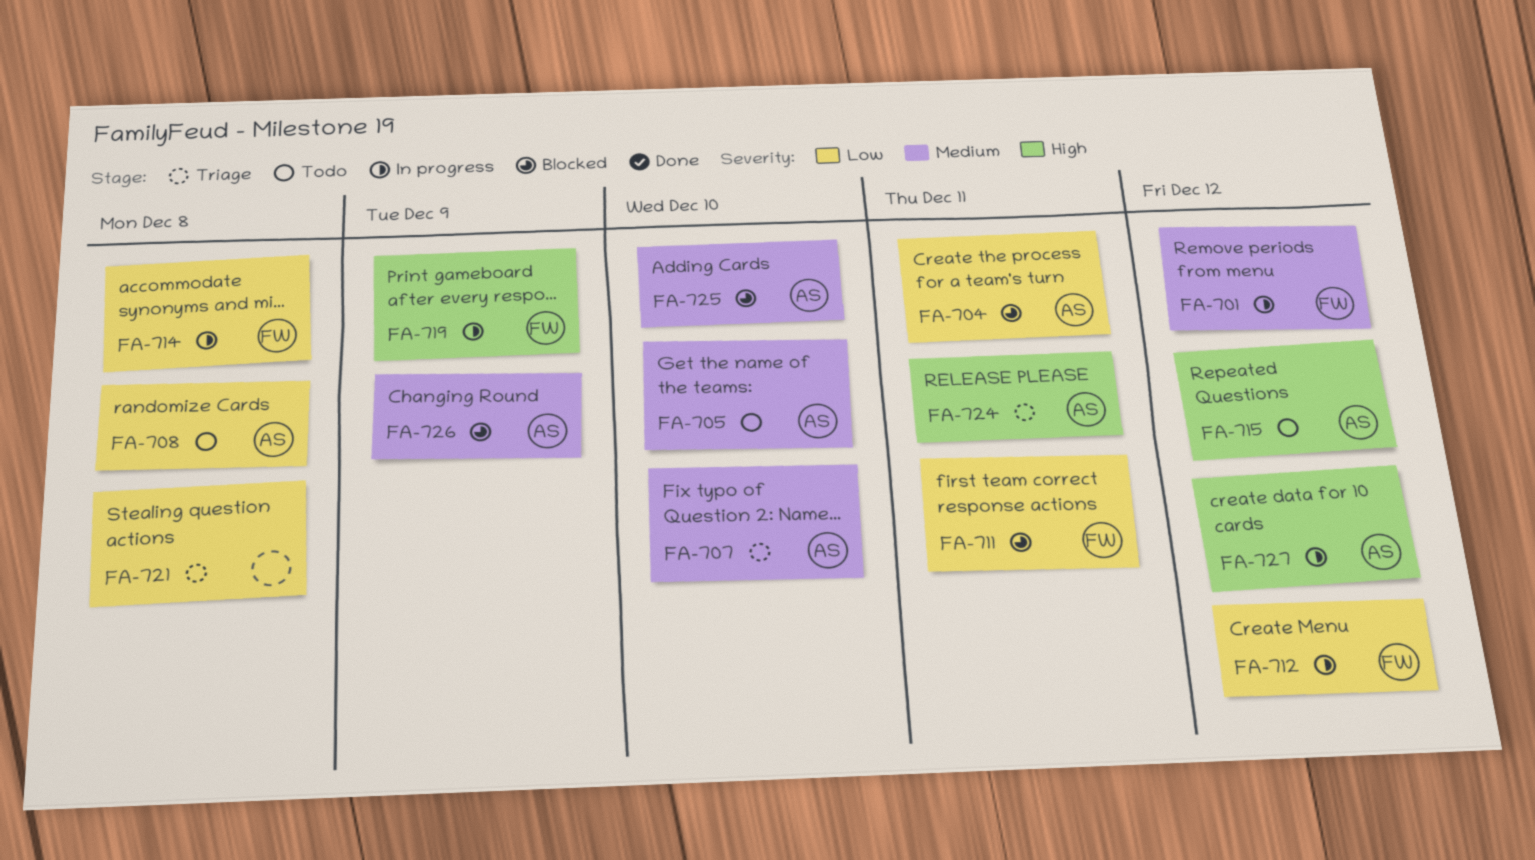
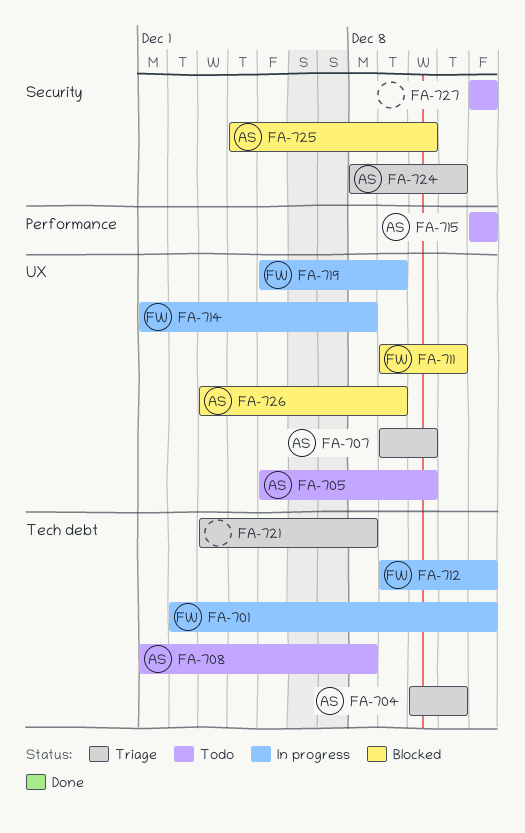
FA-704, status: Blocked -> Triage
FA-727, status: In progress -> Todo
FA-727, owner: AS -> none

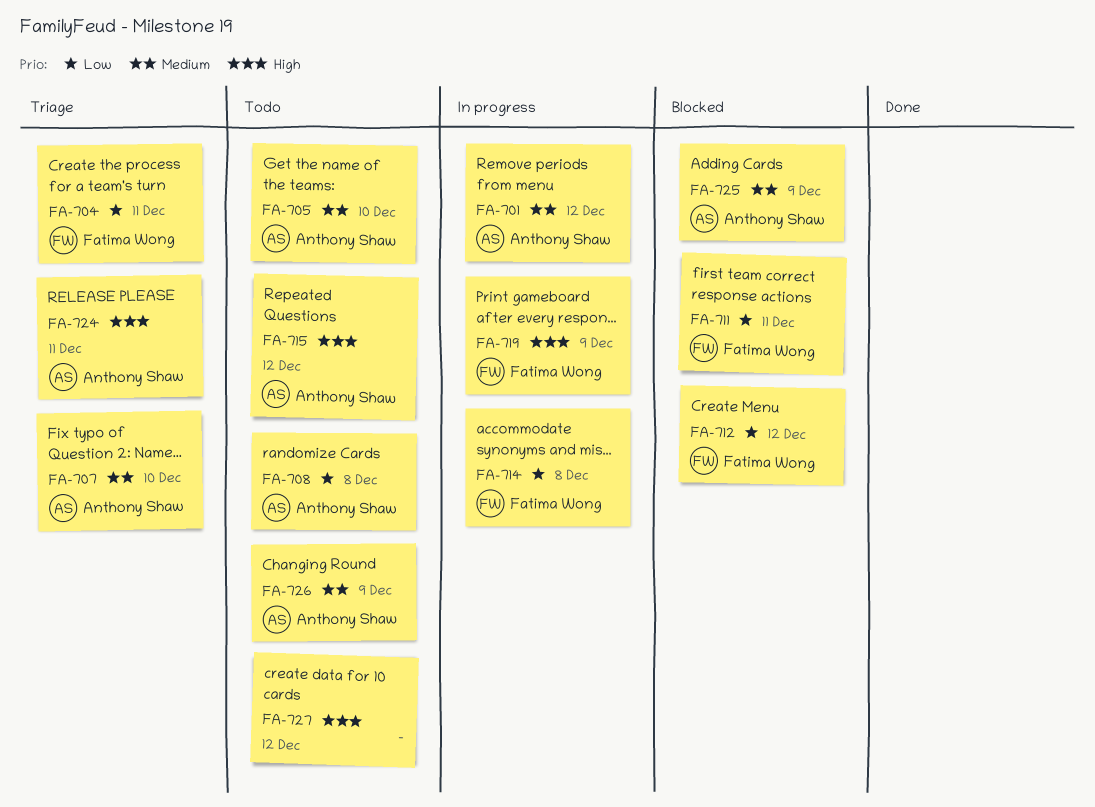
FA-701, owner: Fatima Wong -> Anthony Shaw
FA-704, owner: Anthony Shaw -> Fatima Wong
FA-712, status: In progress -> Blocked
FA-721: present -> none
FA-725, due: Dec 10 -> Dec 9
FA-726, status: Blocked -> Todo

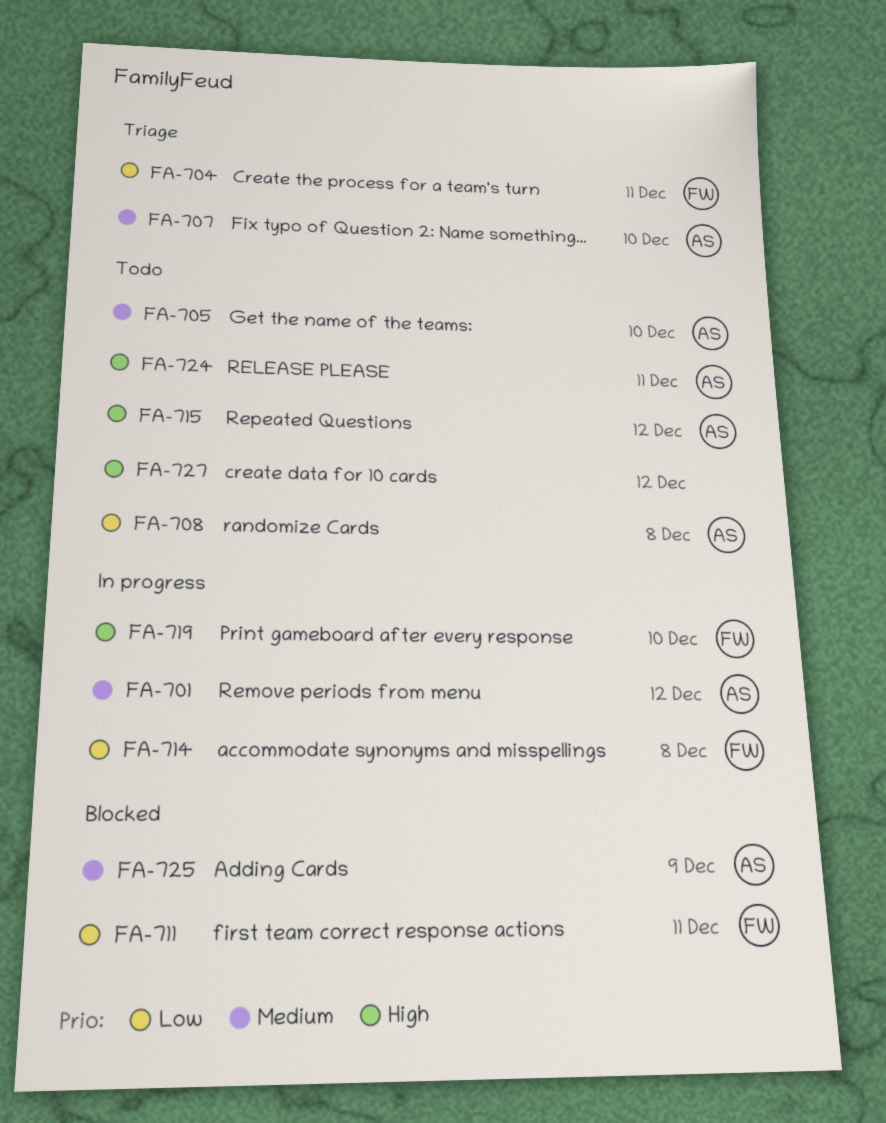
FA-712: present -> none
FA-719, due: Dec 9 -> Dec 10
FA-724, status: Triage -> Todo
FA-726: present -> none

